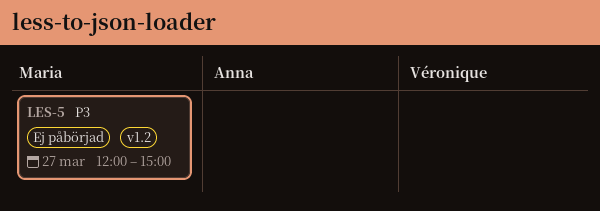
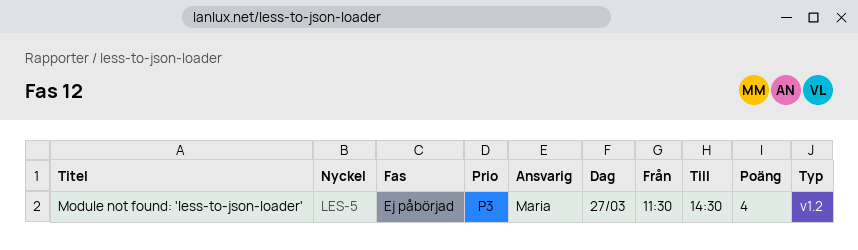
LES-5, begins: 12:00 -> 11:30
LES-5, ends: 15:00 -> 14:30

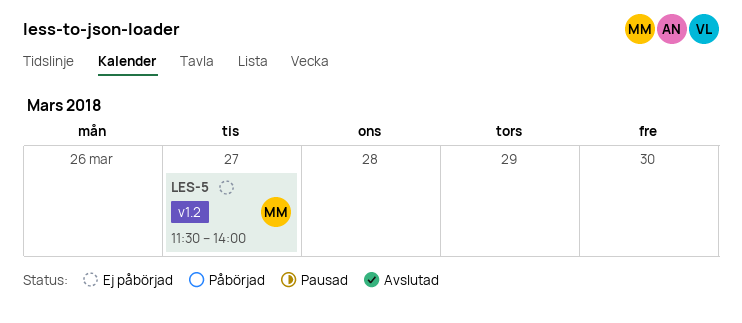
LES-5, ends: 14:30 -> 14:00

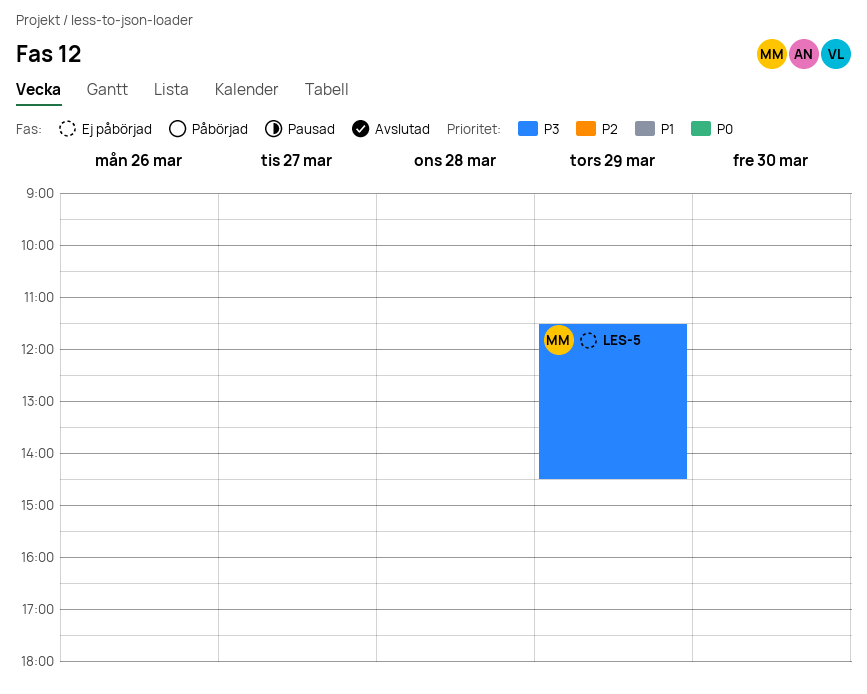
LES-5, day: Mar 27 -> Mar 29
LES-5, ends: 14:00 -> 14:30

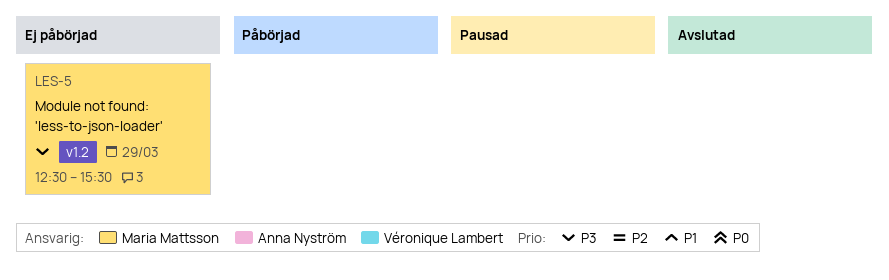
LES-5, begins: 11:30 -> 12:30
LES-5, ends: 14:30 -> 15:30

